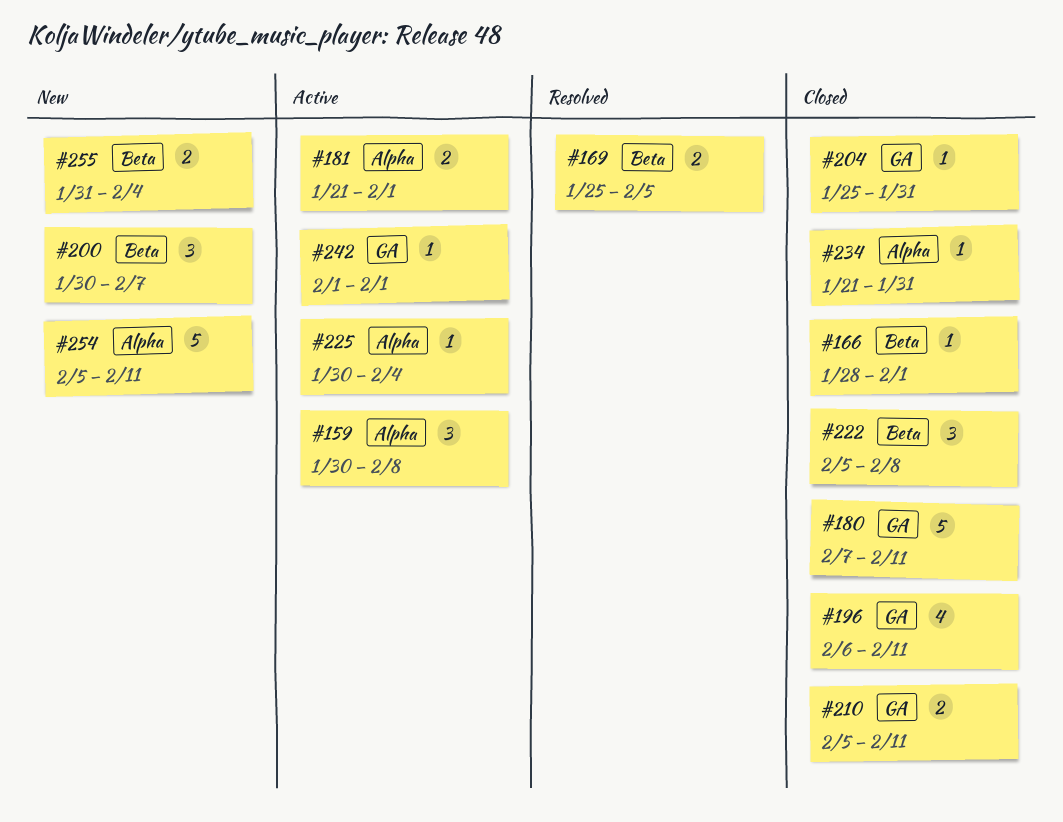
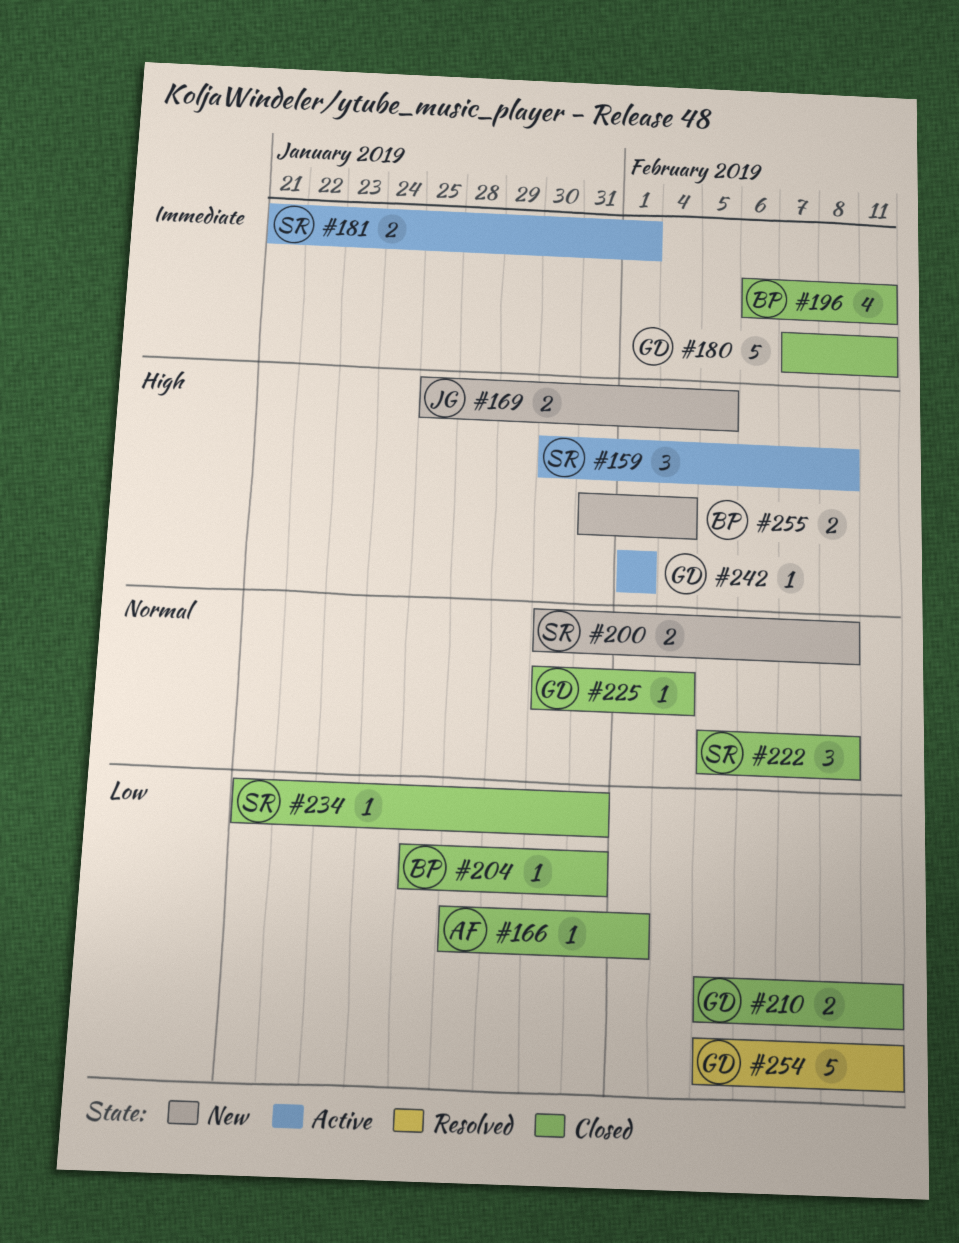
#169, status: Resolved -> New
#200, estimate: 3 -> 2
#200, due: Feb 7 -> Feb 8
#225, status: Active -> Closed
#254, status: New -> Resolved

